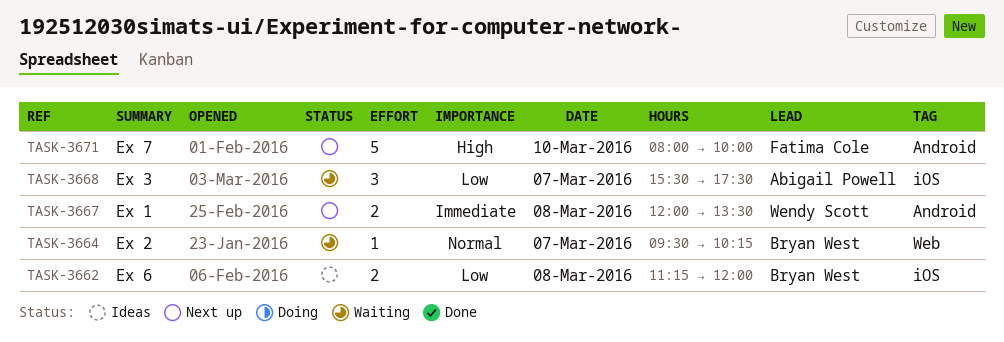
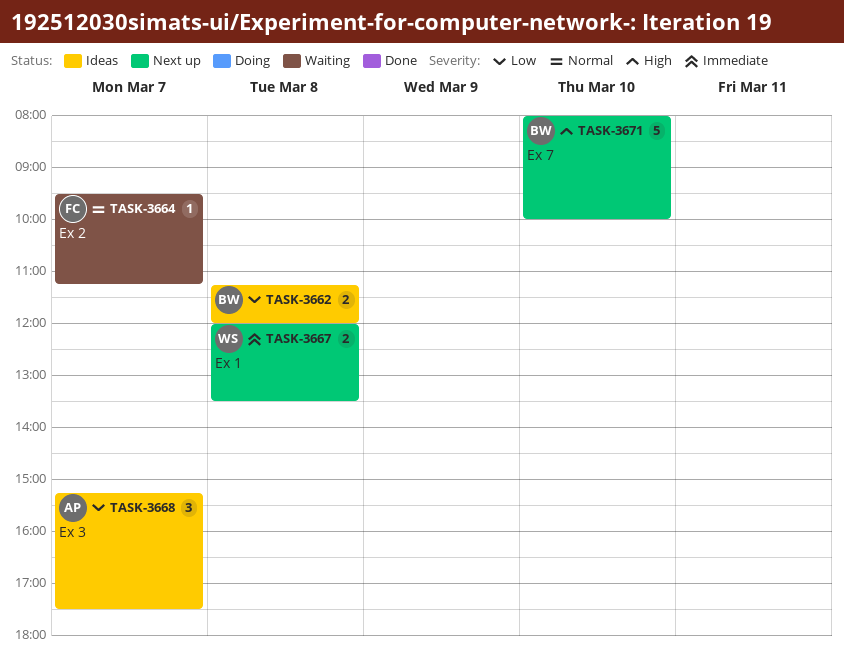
TASK-3664, owner: Bryan West -> Fatima Cole
TASK-3664, ends: 10:15 -> 11:15
TASK-3668, status: Waiting -> Ideas
TASK-3668, begins: 15:30 -> 15:15
TASK-3671, owner: Fatima Cole -> Bryan West

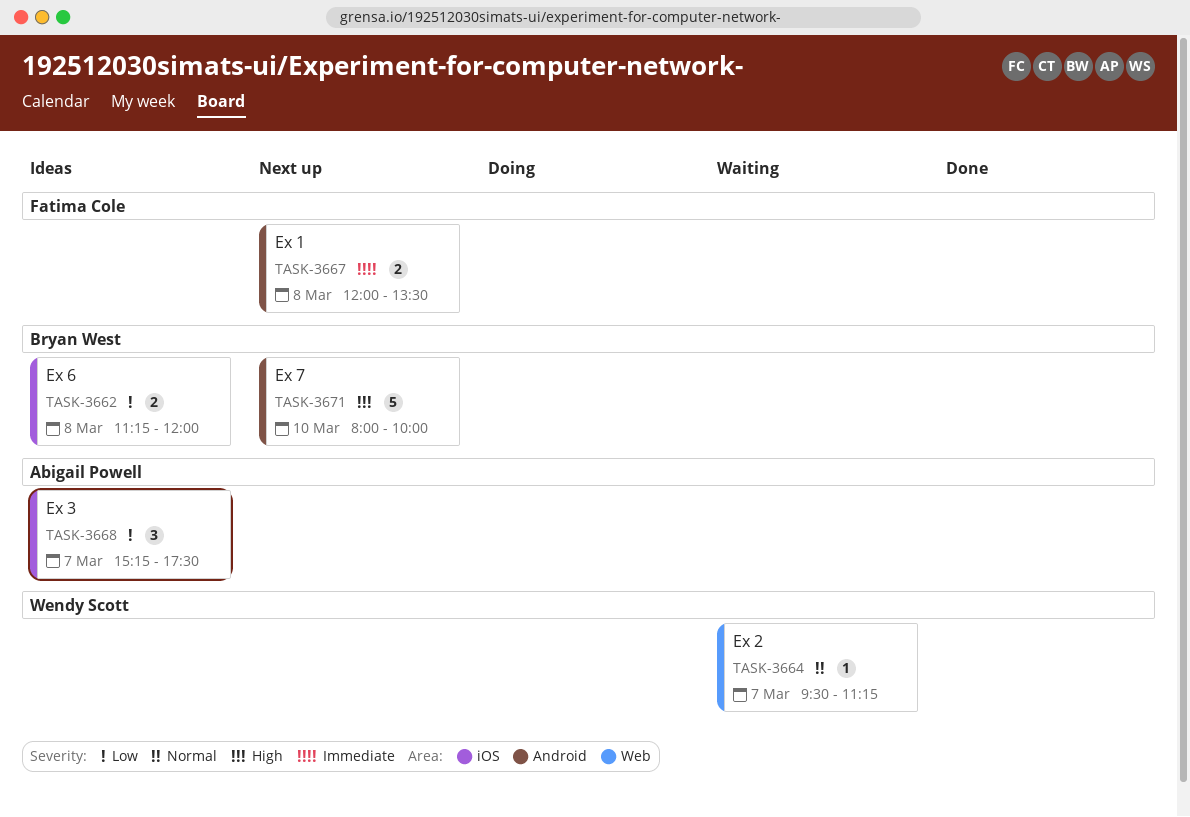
TASK-3664, owner: Fatima Cole -> Wendy Scott
TASK-3667, owner: Wendy Scott -> Fatima Cole

